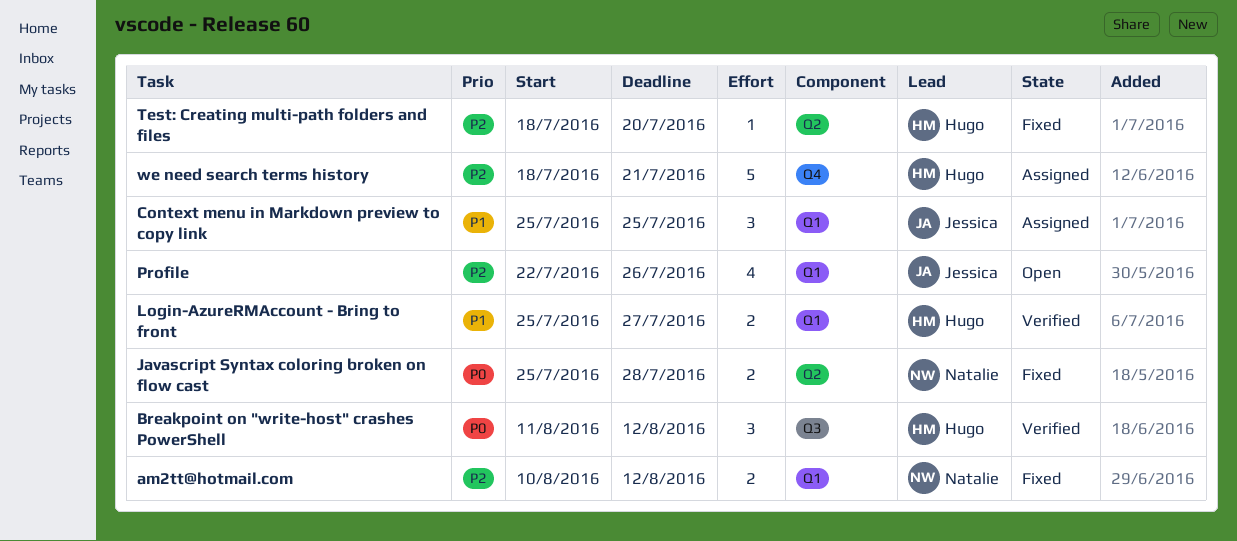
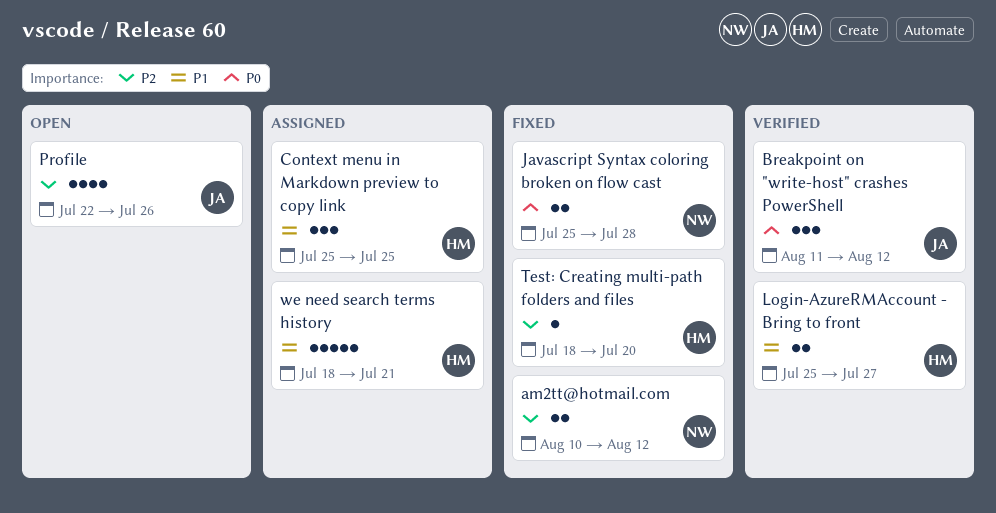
Breakpoint on "write-host" crashes PowerShell, owner: Hugo -> Jessica
Context menu in Markdown preview to copy link, owner: Jessica -> Hugo
we need search terms history, priority: P2 -> P1

